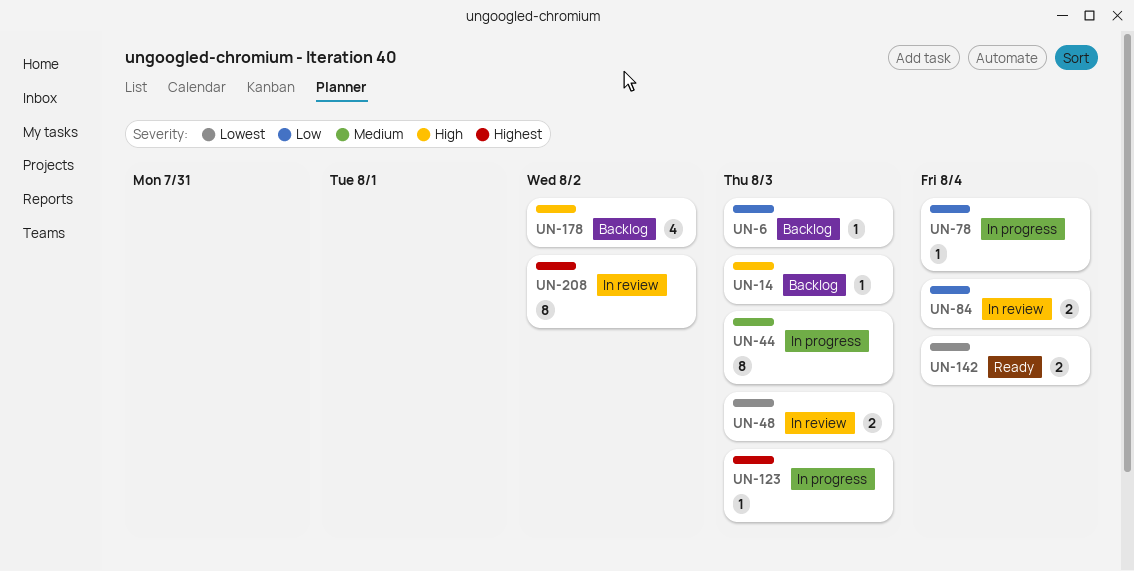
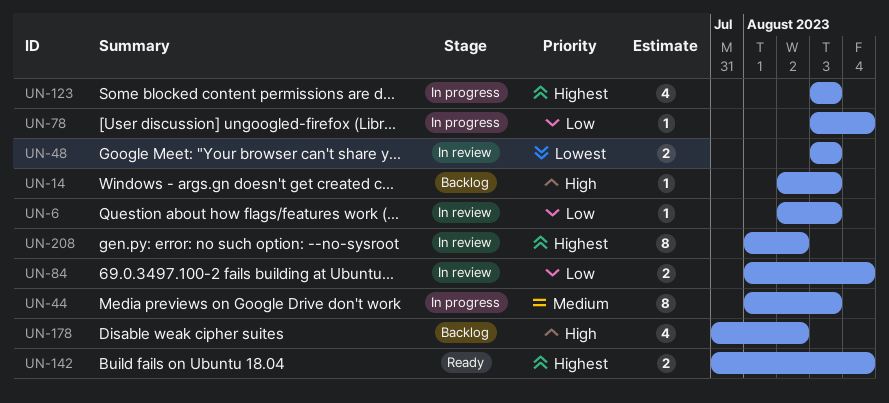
UN-6, status: Backlog -> In review
UN-123, estimate: 1 -> 4
UN-142, priority: Lowest -> Highest

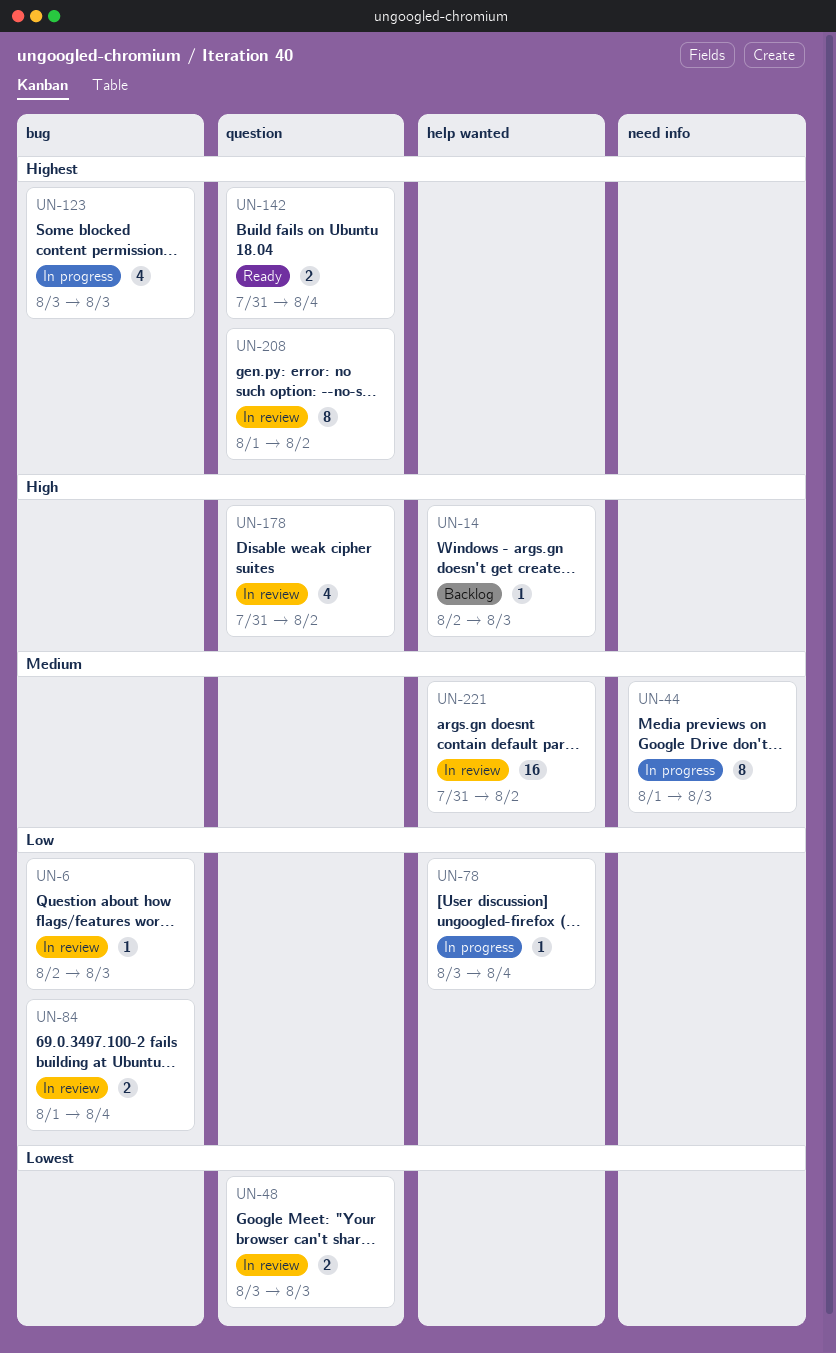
UN-178, status: Backlog -> In review
UN-221: none -> present

